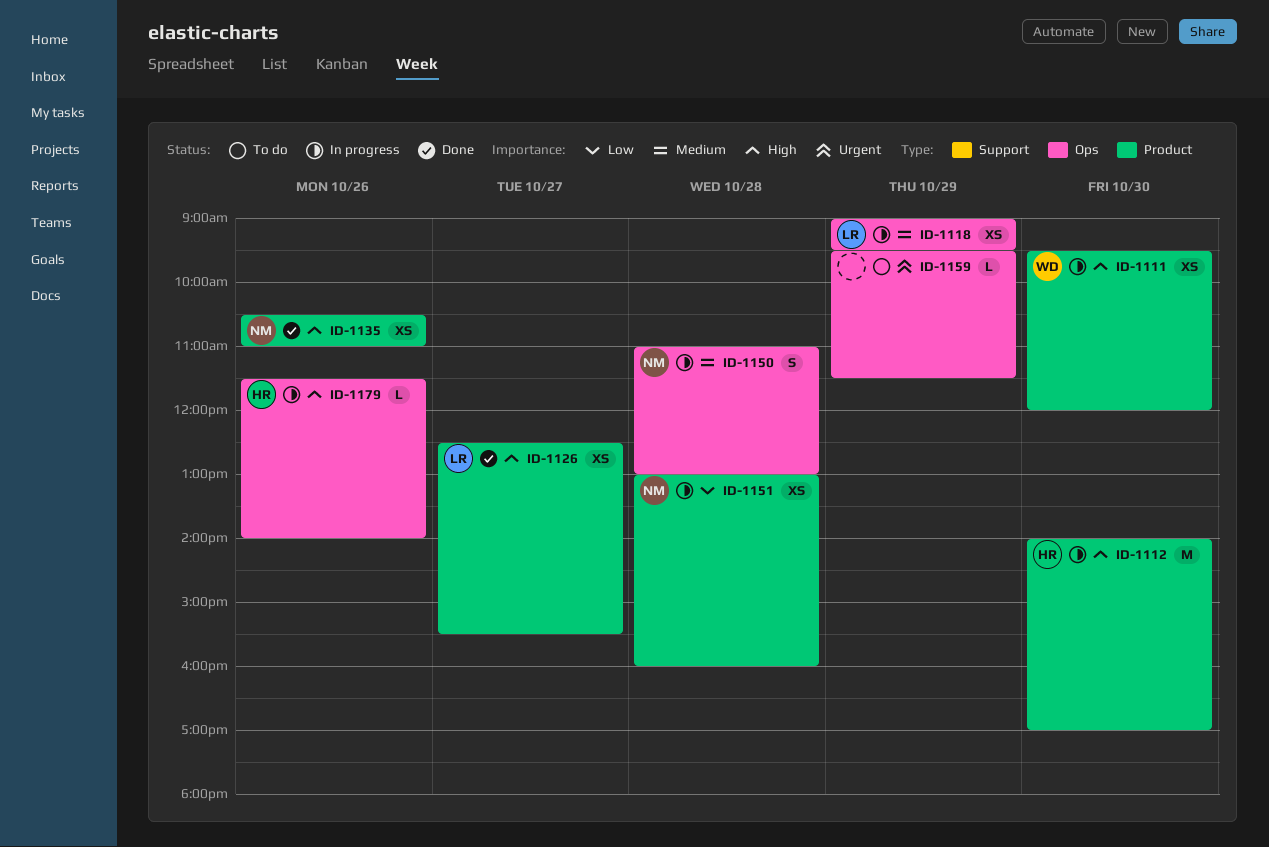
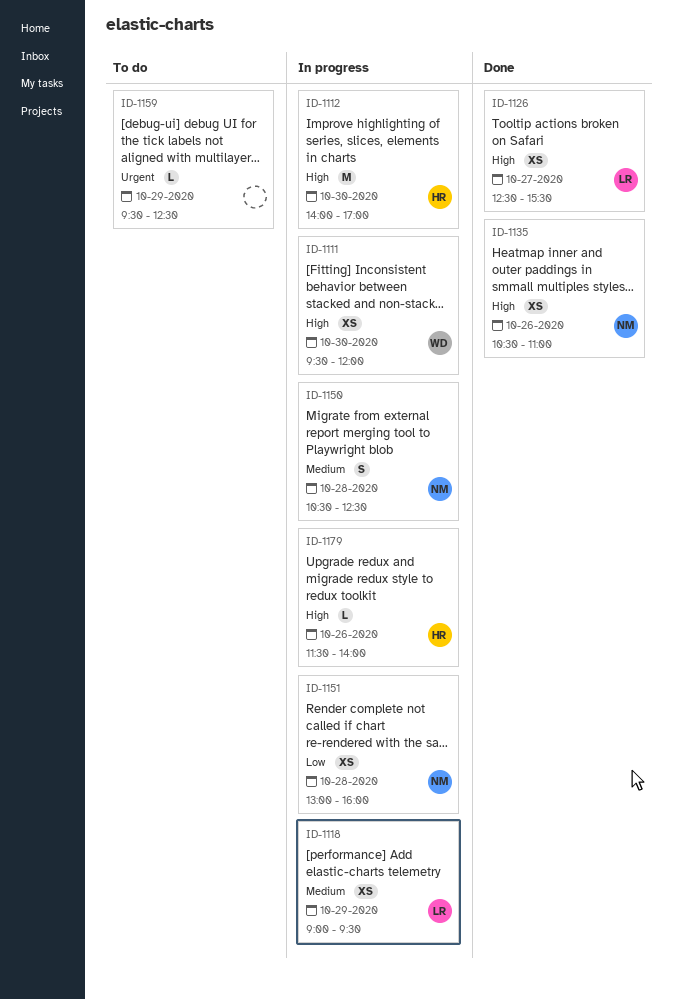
ID-1150, begins: 11:00 -> 10:30
ID-1150, ends: 13:00 -> 12:30
ID-1159, ends: 11:30 -> 12:30

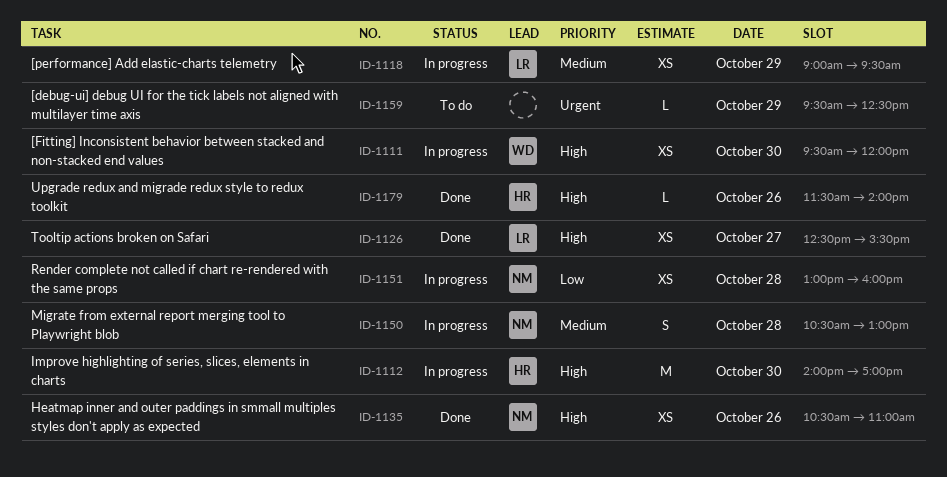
ID-1150, ends: 12:30 -> 13:00
ID-1179, status: In progress -> Done

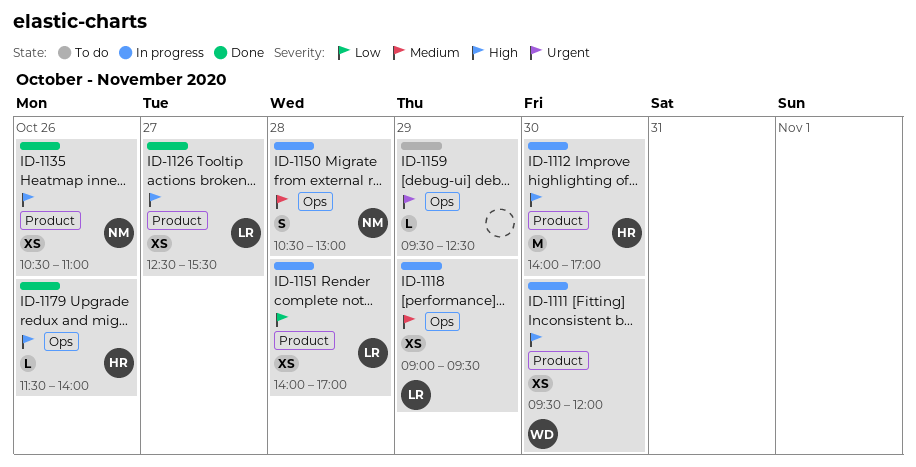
ID-1151, owner: NM -> LR
ID-1151, begins: 13:00 -> 14:00
ID-1151, ends: 16:00 -> 17:00

